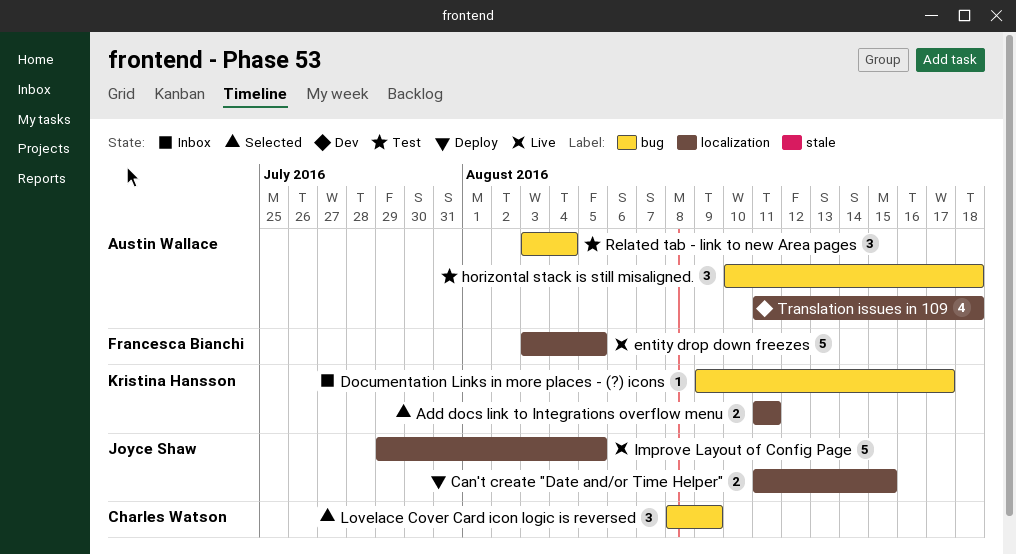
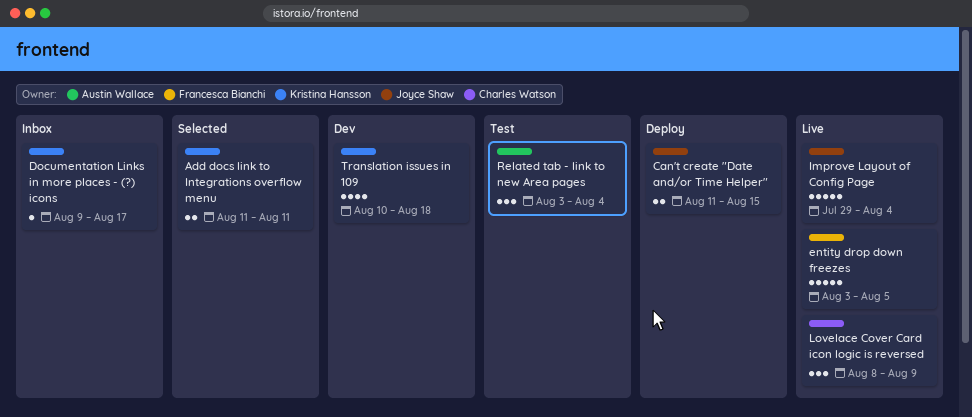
horizontal stack is still misaligned.: present -> none
Improve Layout of Config Page, due: Aug 5 -> Aug 4
Lovelace Cover Card icon logic is reversed, status: Selected -> Live
Translation issues in 109, owner: Austin Wallace -> Kristina Hansson
Translation issues in 109, start: Aug 11 -> Aug 10

